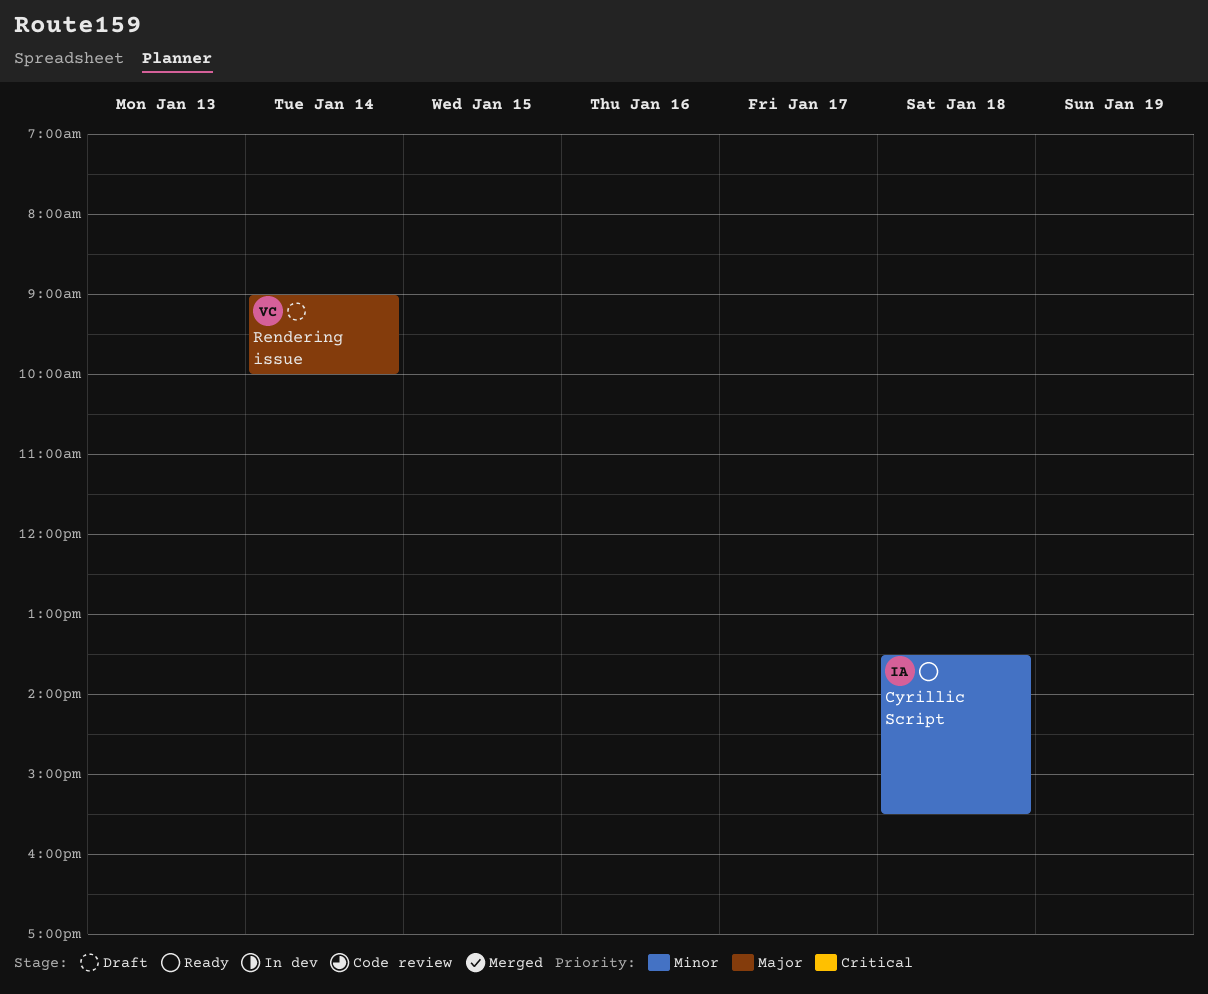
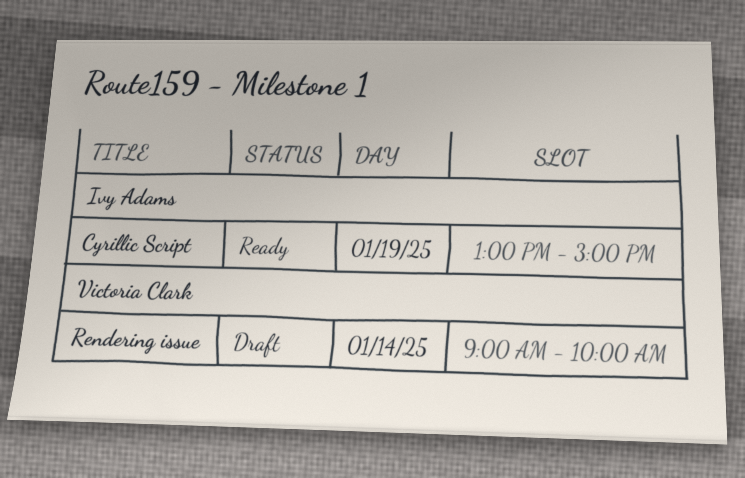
Cyrillic Script, day: Jan 18 -> Jan 19
Cyrillic Script, begins: 13:30 -> 13:00
Cyrillic Script, ends: 15:30 -> 15:00

